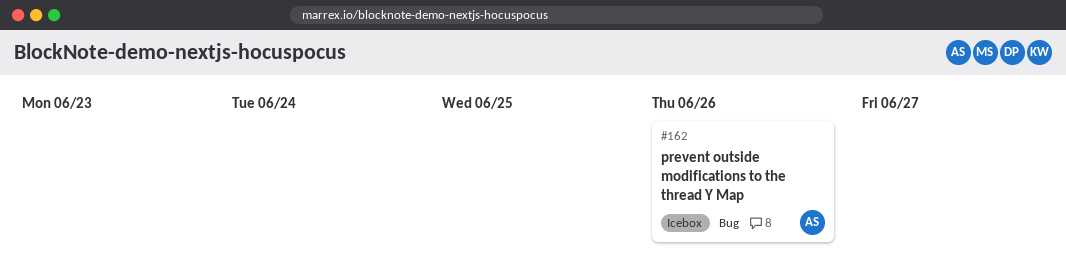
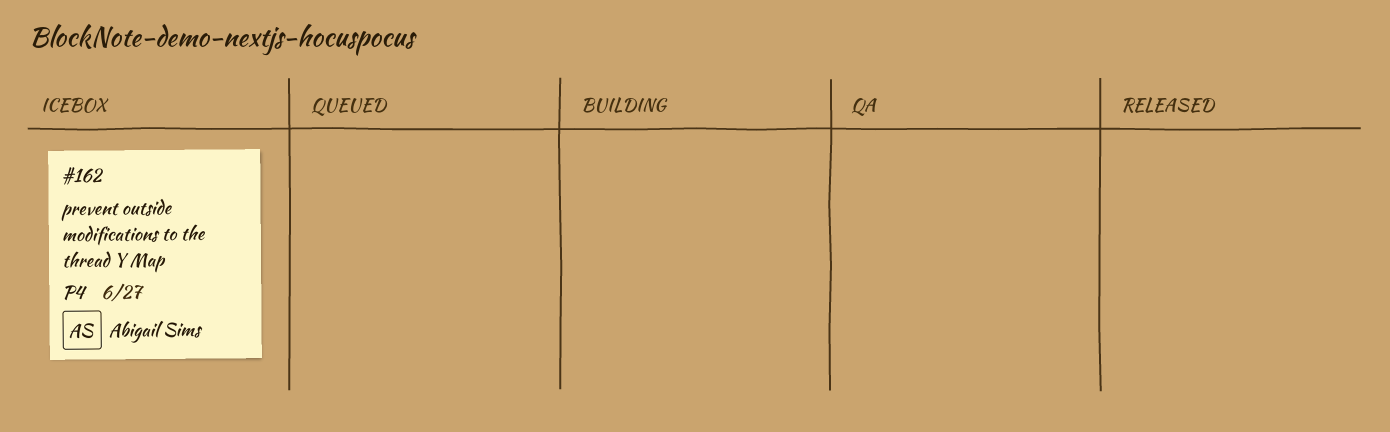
#162, due: Jun 26 -> Jun 27

